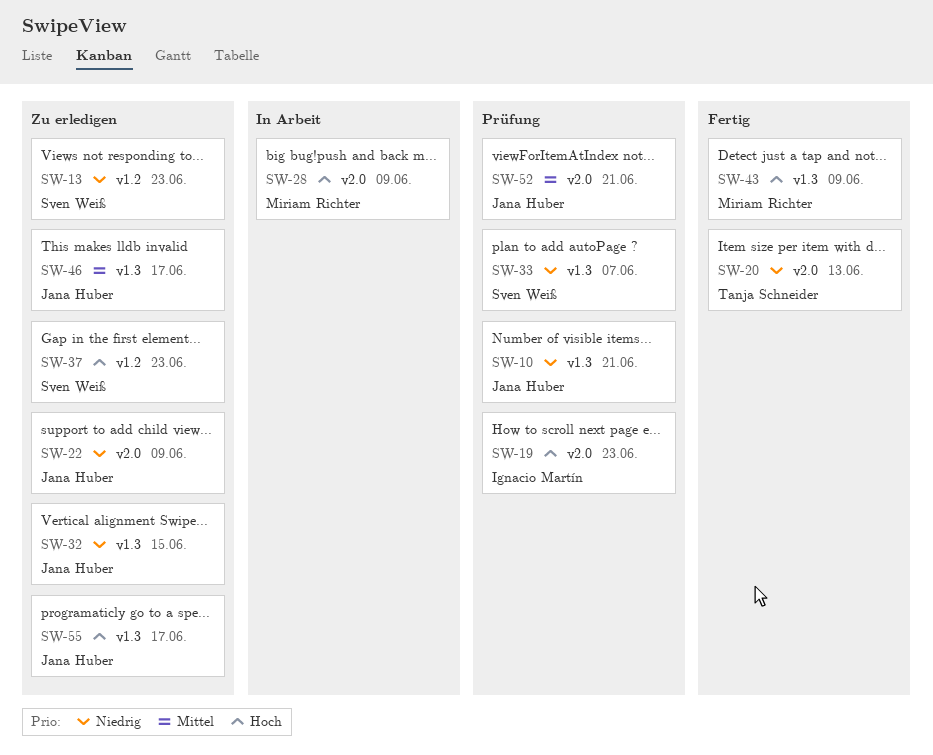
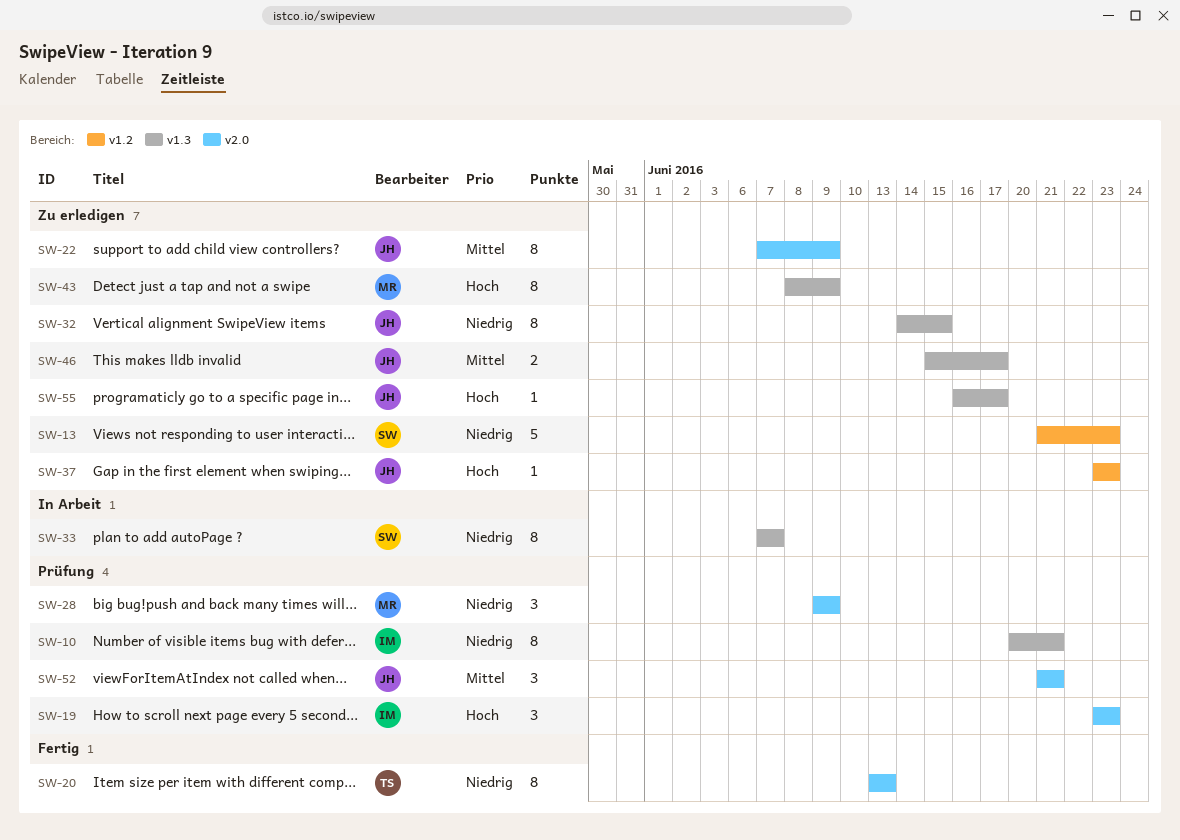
SW-10, owner: Jana Huber -> Ignacio Martín
SW-22, priority: Niedrig -> Mittel
SW-28, status: In Arbeit -> Prüfung
SW-28, priority: Hoch -> Niedrig
SW-33, status: Prüfung -> In Arbeit
SW-37, owner: Sven Weiß -> Jana Huber
SW-43, status: Fertig -> Zu erledigen

